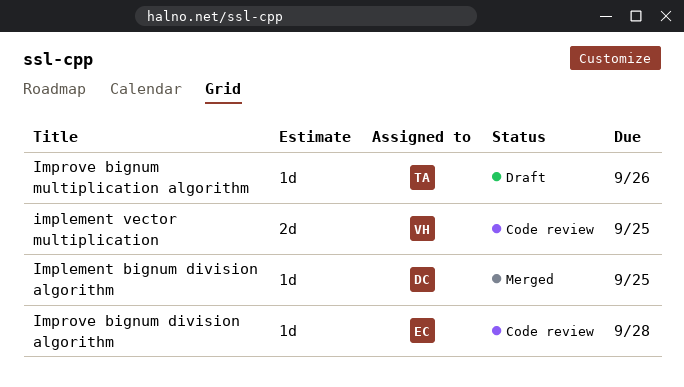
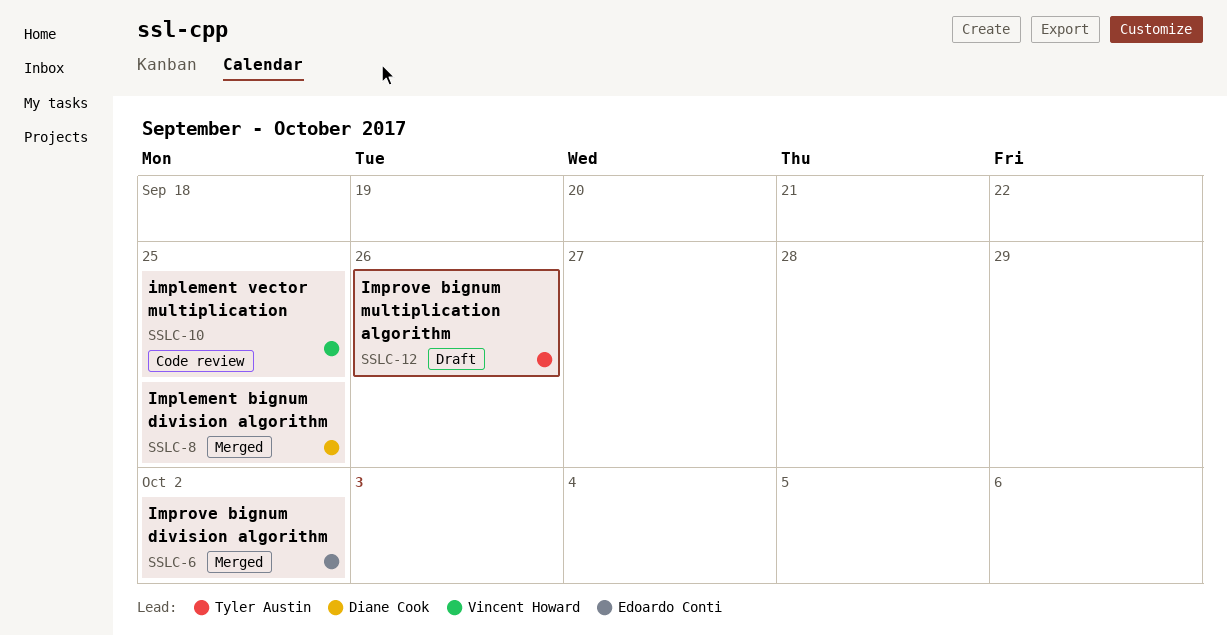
Improve bignum division algorithm, status: Code review -> Merged
Improve bignum division algorithm, due: Sep 28 -> Oct 2

